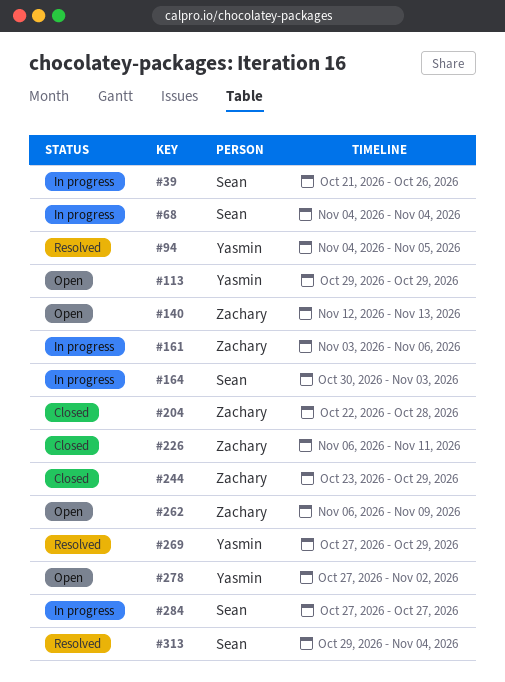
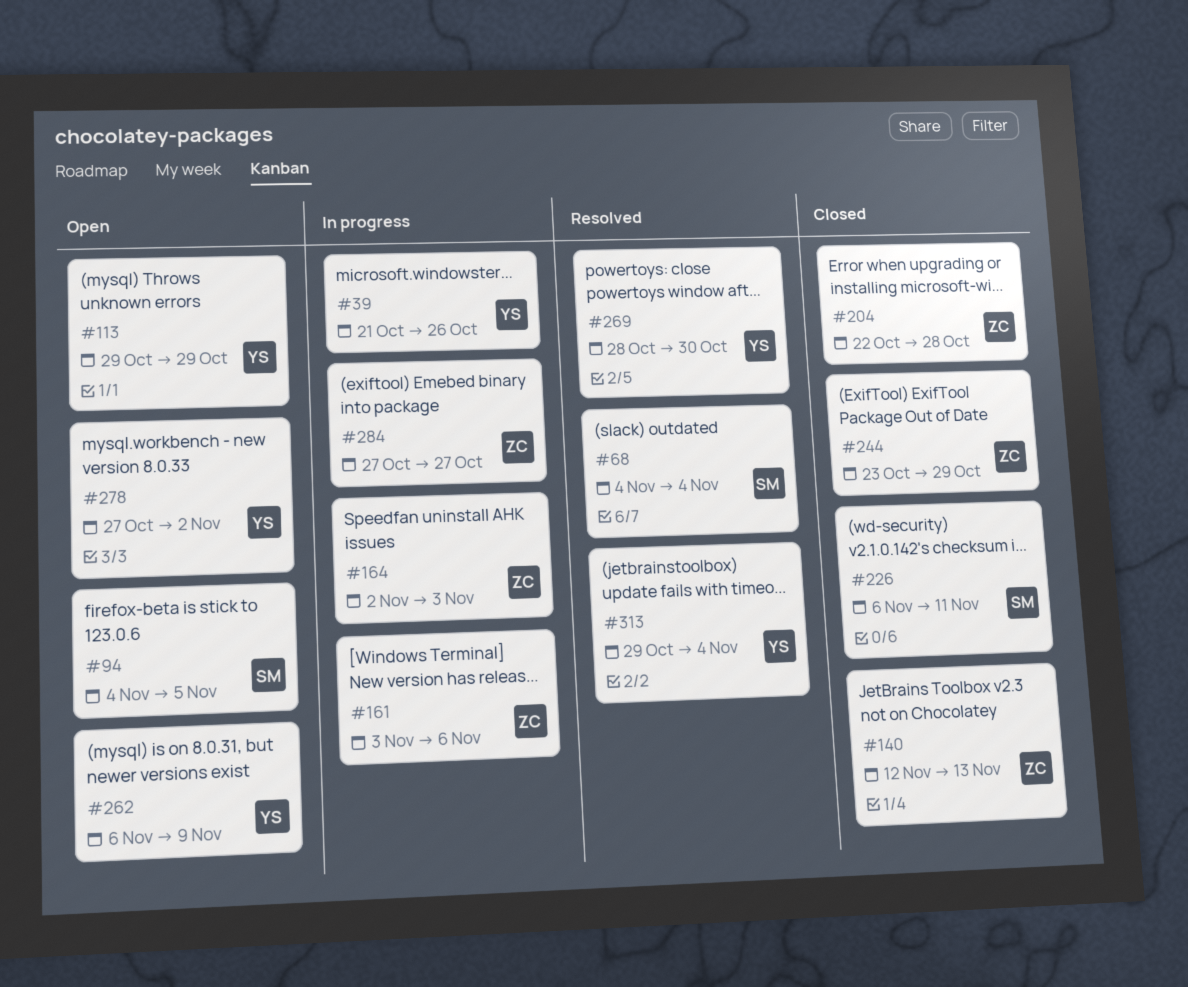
#39, owner: Sean -> Yasmin
#68, status: In progress -> Resolved
#94, status: Resolved -> Open
#94, owner: Yasmin -> Sean
#140, status: Open -> Closed
#164, owner: Sean -> Zachary
#164, start: Oct 30 -> Nov 2
#226, owner: Zachary -> Sean
#262, owner: Zachary -> Yasmin
#269, start: Oct 27 -> Oct 28
#269, due: Oct 29 -> Oct 30
#284, owner: Sean -> Zachary
#313, owner: Sean -> Yasmin

